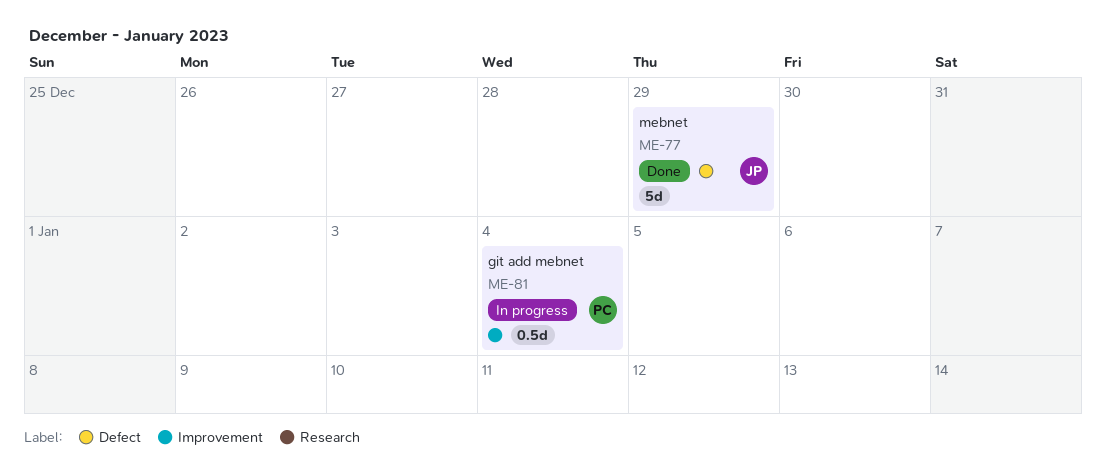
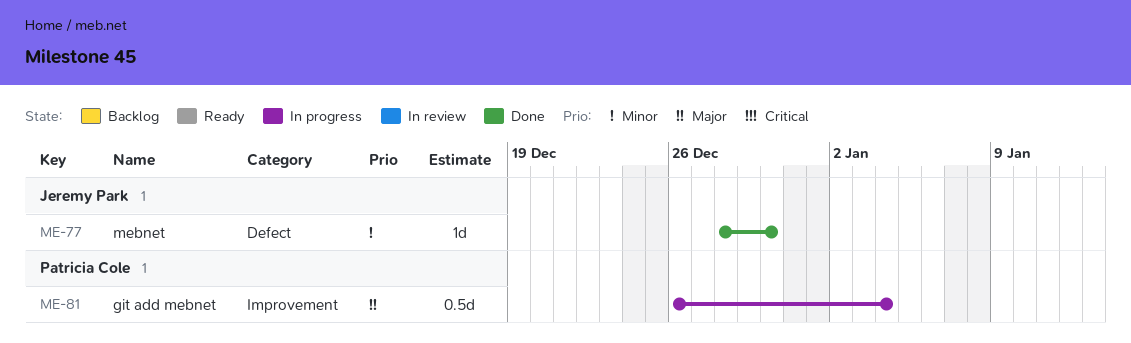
ME-77, estimate: 5d -> 1d
ME-77, due: Dec 29 -> Dec 30

